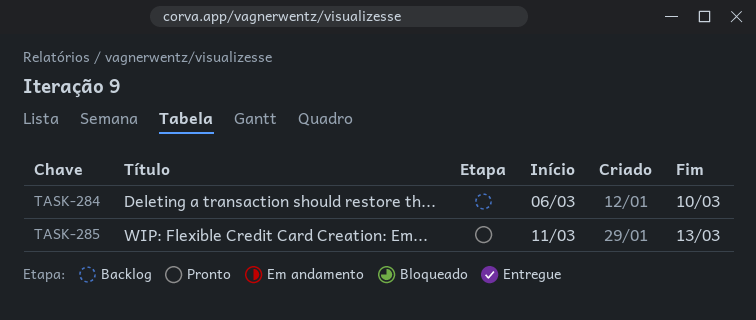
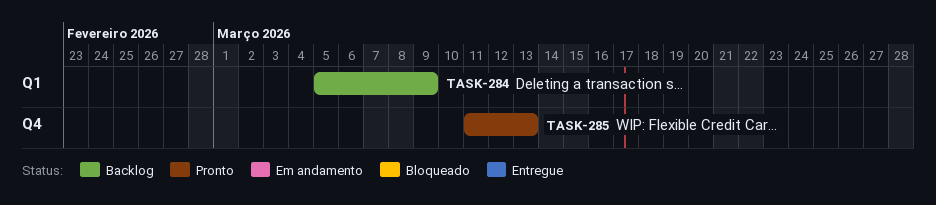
TASK-284, start: Mar 6 -> Mar 5
TASK-284, due: Mar 10 -> Mar 9

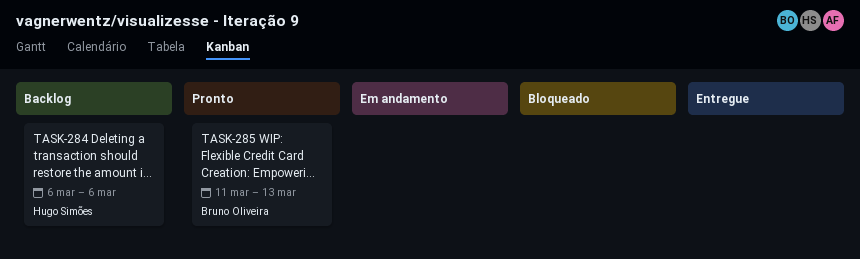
TASK-284, start: Mar 5 -> Mar 6
TASK-284, due: Mar 9 -> Mar 6

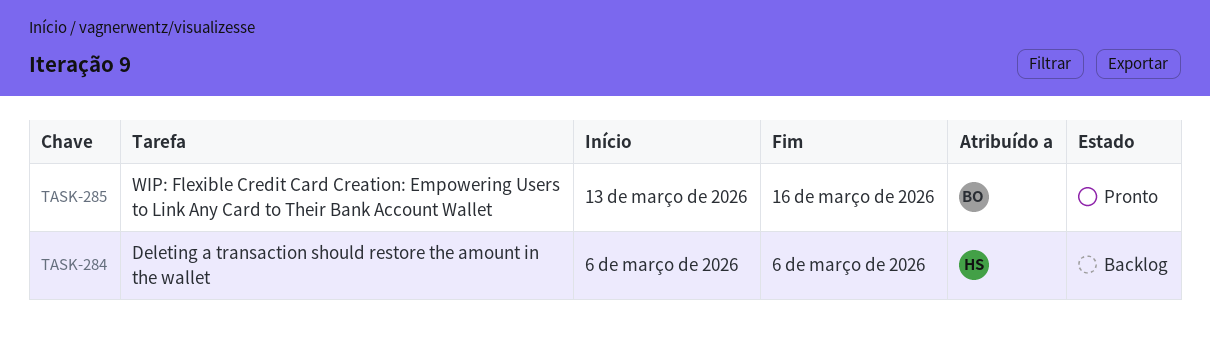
TASK-285, start: Mar 11 -> Mar 13
TASK-285, due: Mar 13 -> Mar 16

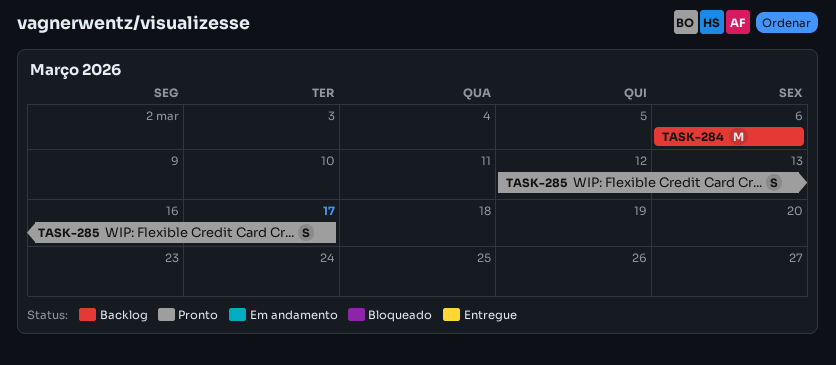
TASK-285, start: Mar 13 -> Mar 12
TASK-285, due: Mar 16 -> Mar 17

